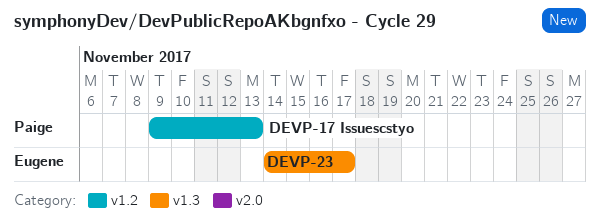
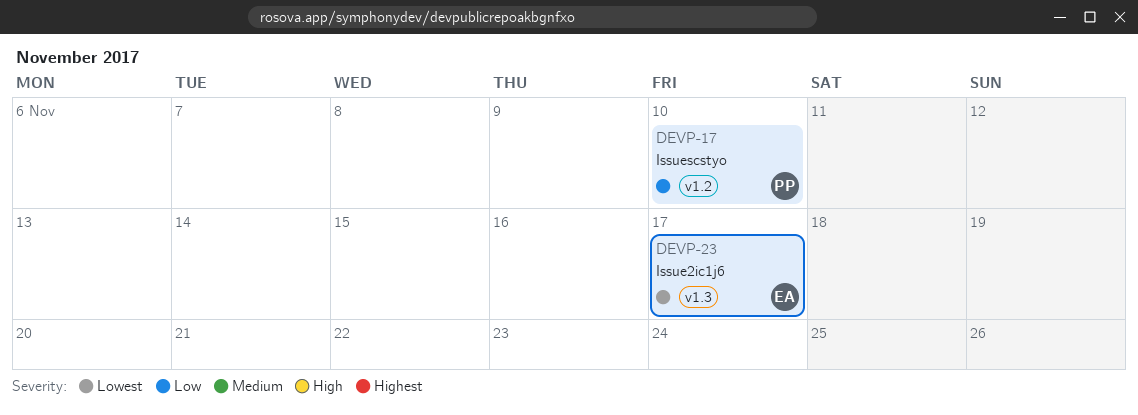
DEVP-17, due: Nov 13 -> Nov 10

